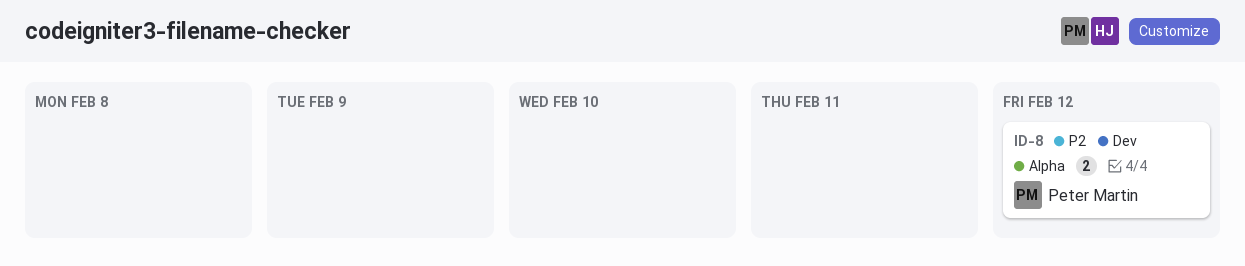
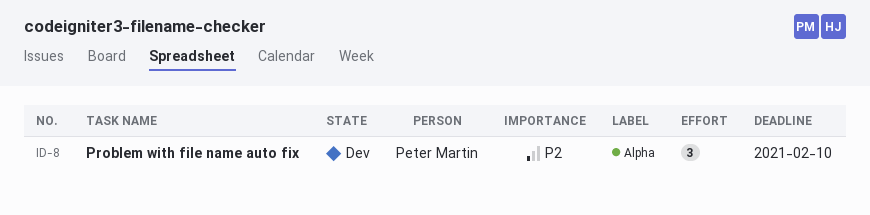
ID-8, estimate: 2 -> 3
ID-8, due: Feb 12 -> Feb 10

